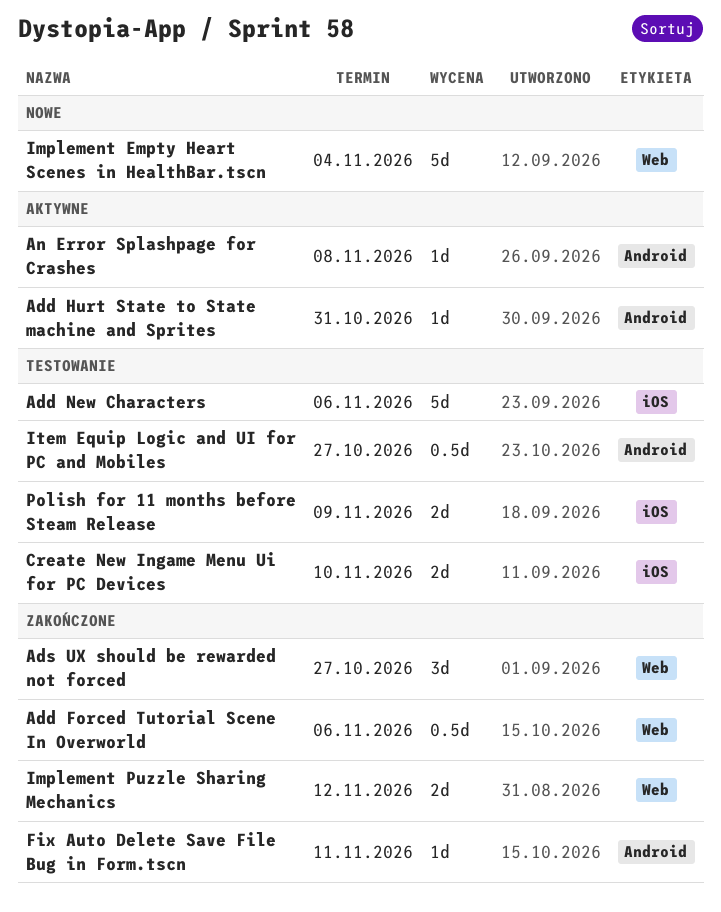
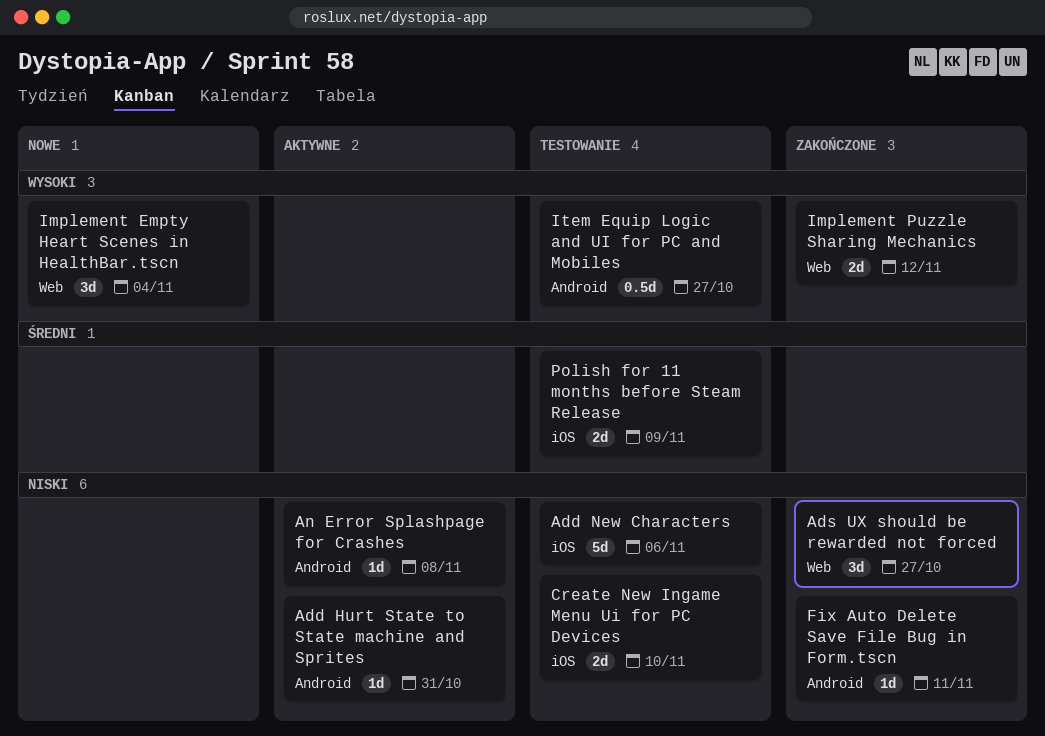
Add Forced Tutorial Scene In Overworld: present -> none
Implement Empty Heart Scenes in HealthBar.tscn, estimate: 5d -> 3d

